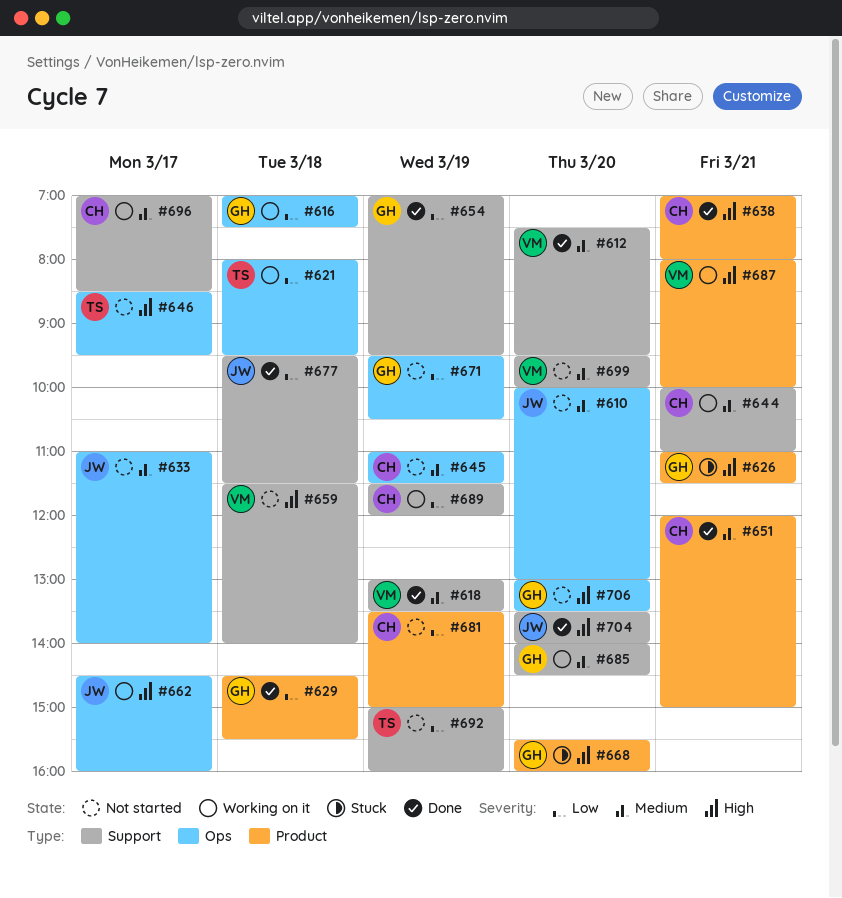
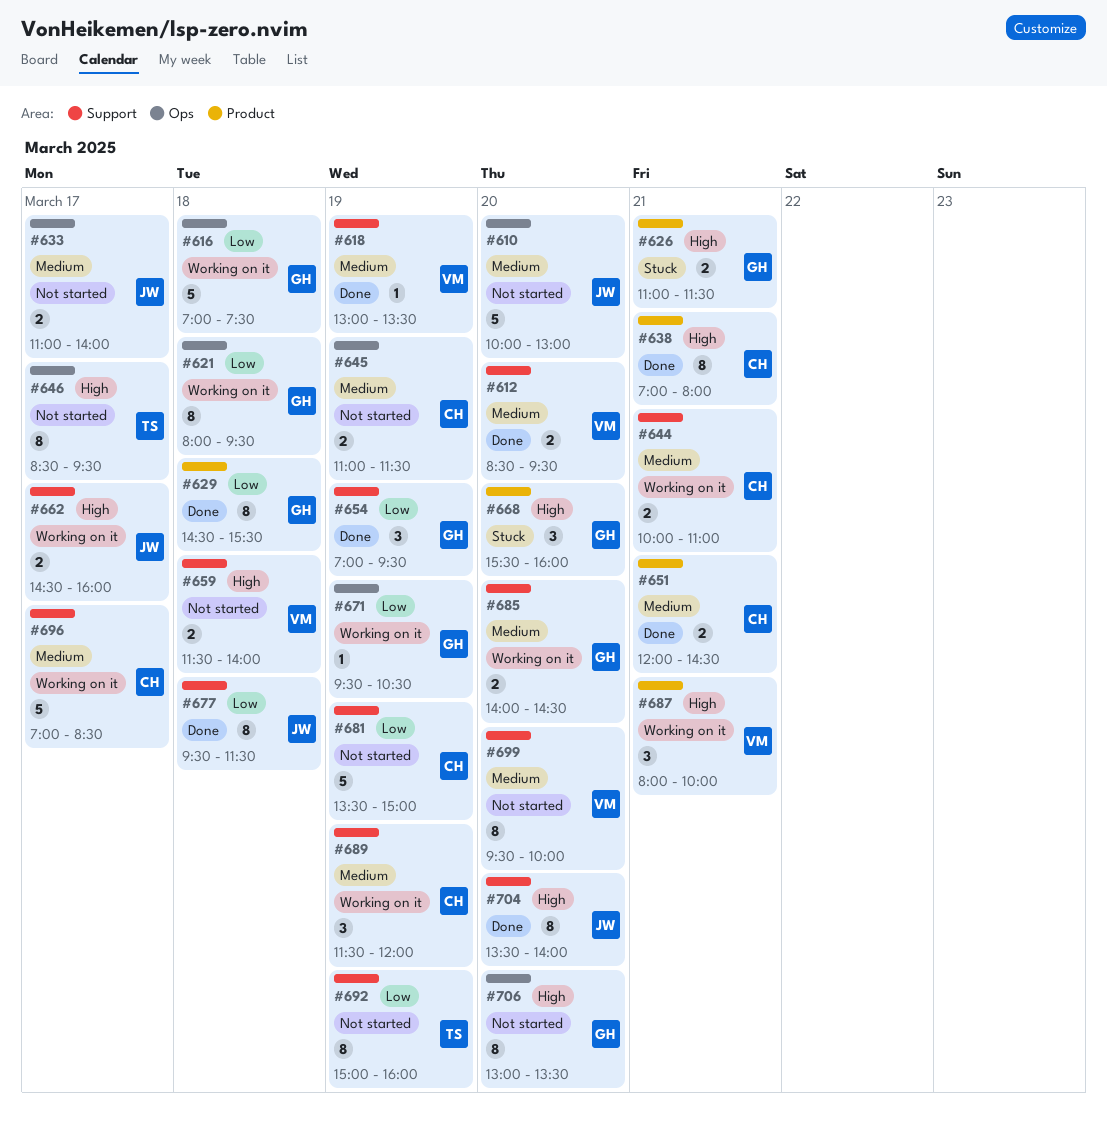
#612, begins: 07:30 -> 08:30
#621, owner: TS -> GH
#651, ends: 15:00 -> 14:30
#662, label: Ops -> Support
#671, status: Not started -> Working on it
#681, label: Product -> Support
#689, priority: Low -> Medium

